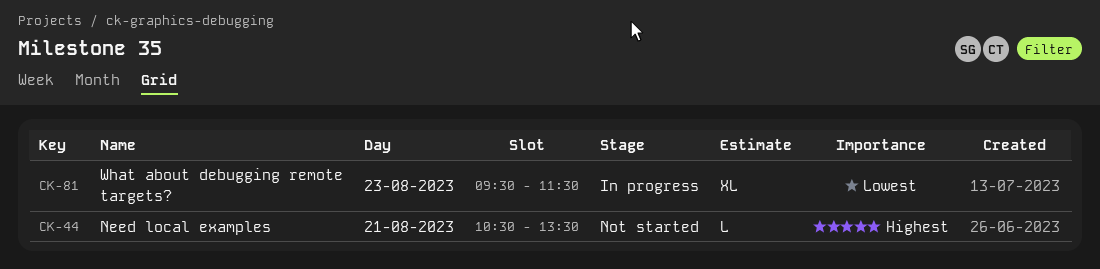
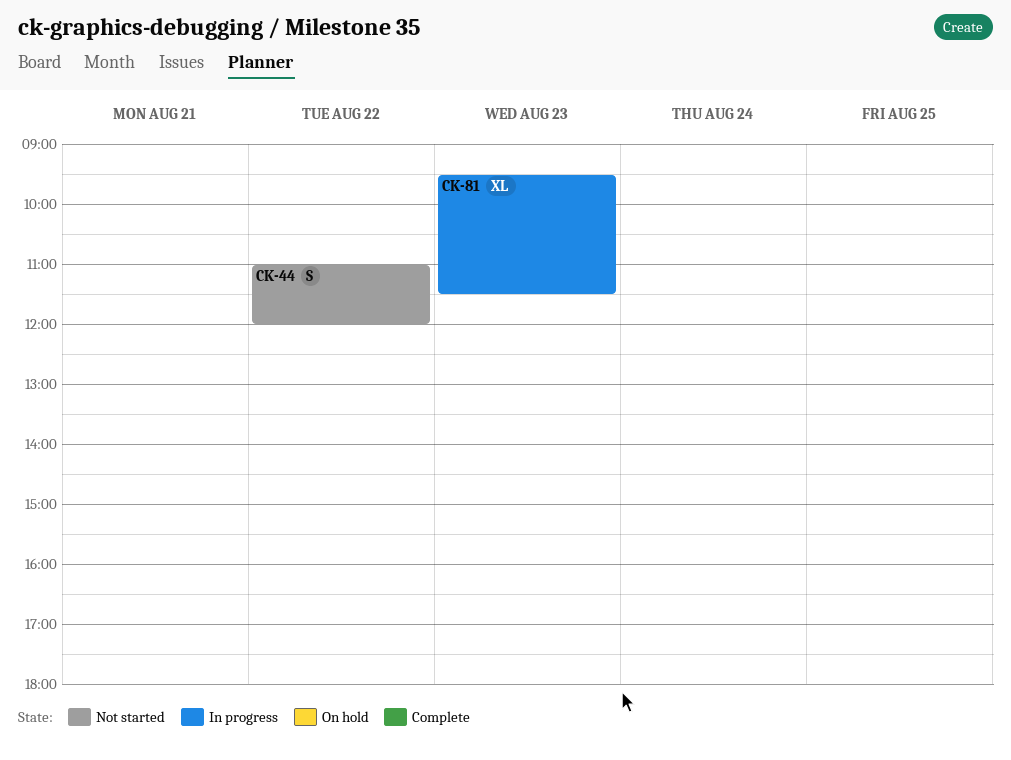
CK-44, estimate: L -> S
CK-44, day: Aug 21 -> Aug 22
CK-44, begins: 10:30 -> 11:00
CK-44, ends: 13:30 -> 12:00

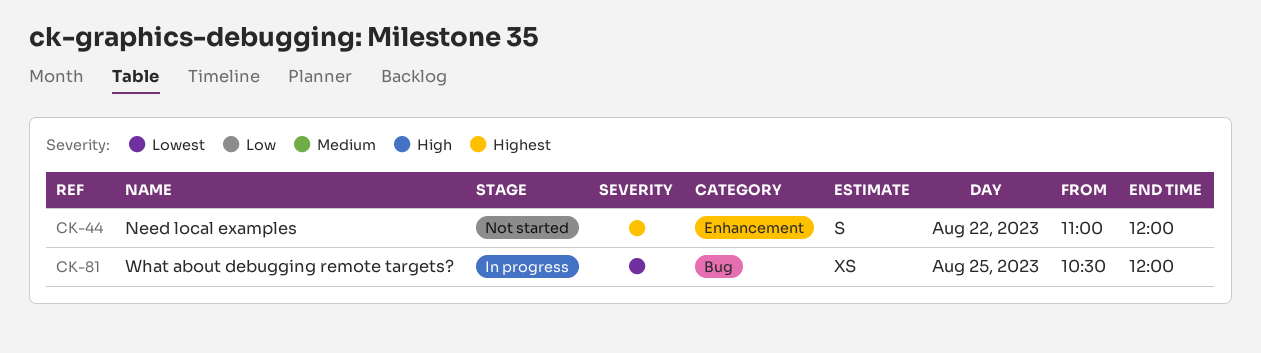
CK-81, estimate: XL -> XS
CK-81, day: Aug 23 -> Aug 25
CK-81, begins: 09:30 -> 10:30
CK-81, ends: 11:30 -> 12:00

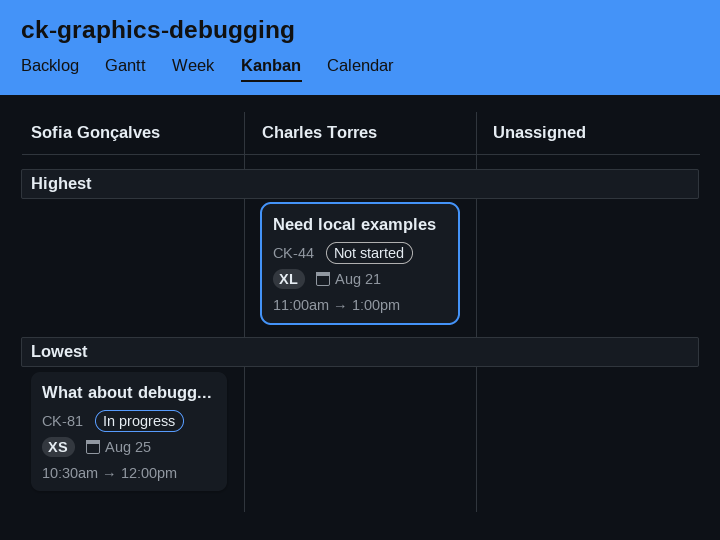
CK-44, estimate: S -> XL
CK-44, day: Aug 22 -> Aug 21
CK-44, ends: 12:00 -> 13:00

